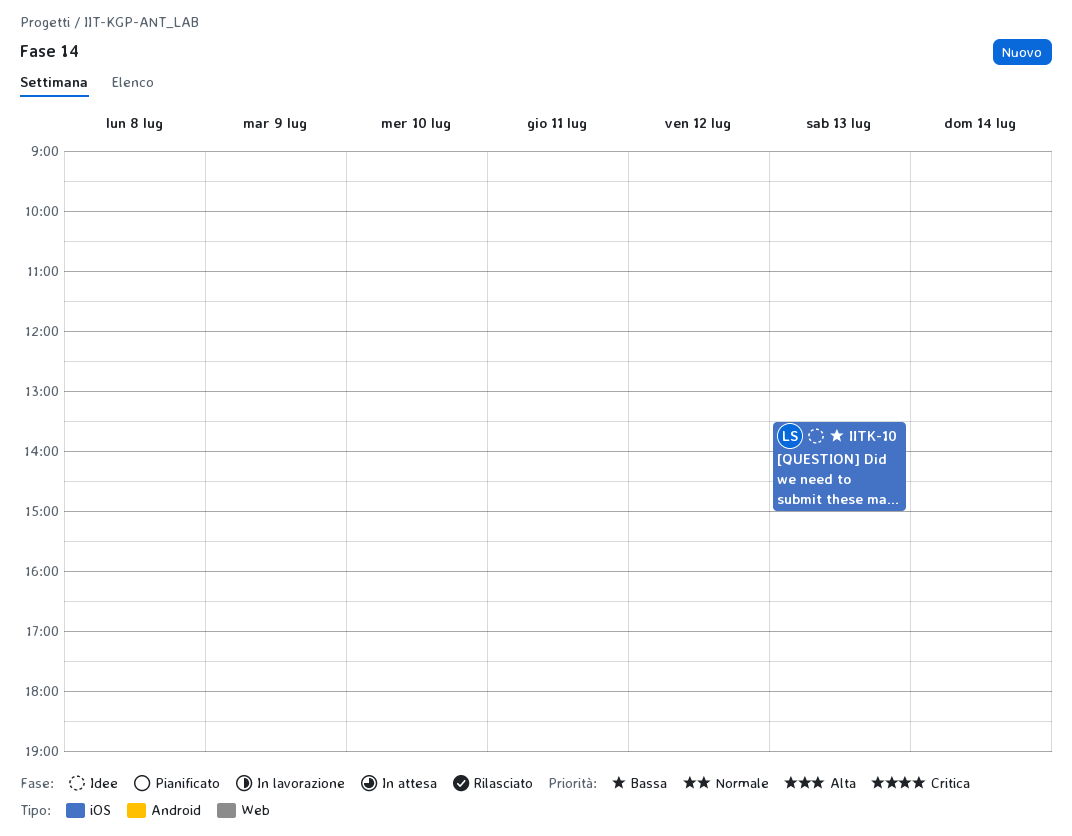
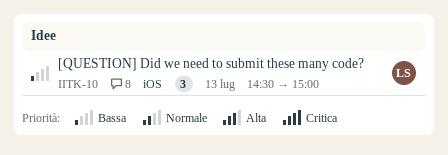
IITK-10, begins: 13:30 -> 14:30

